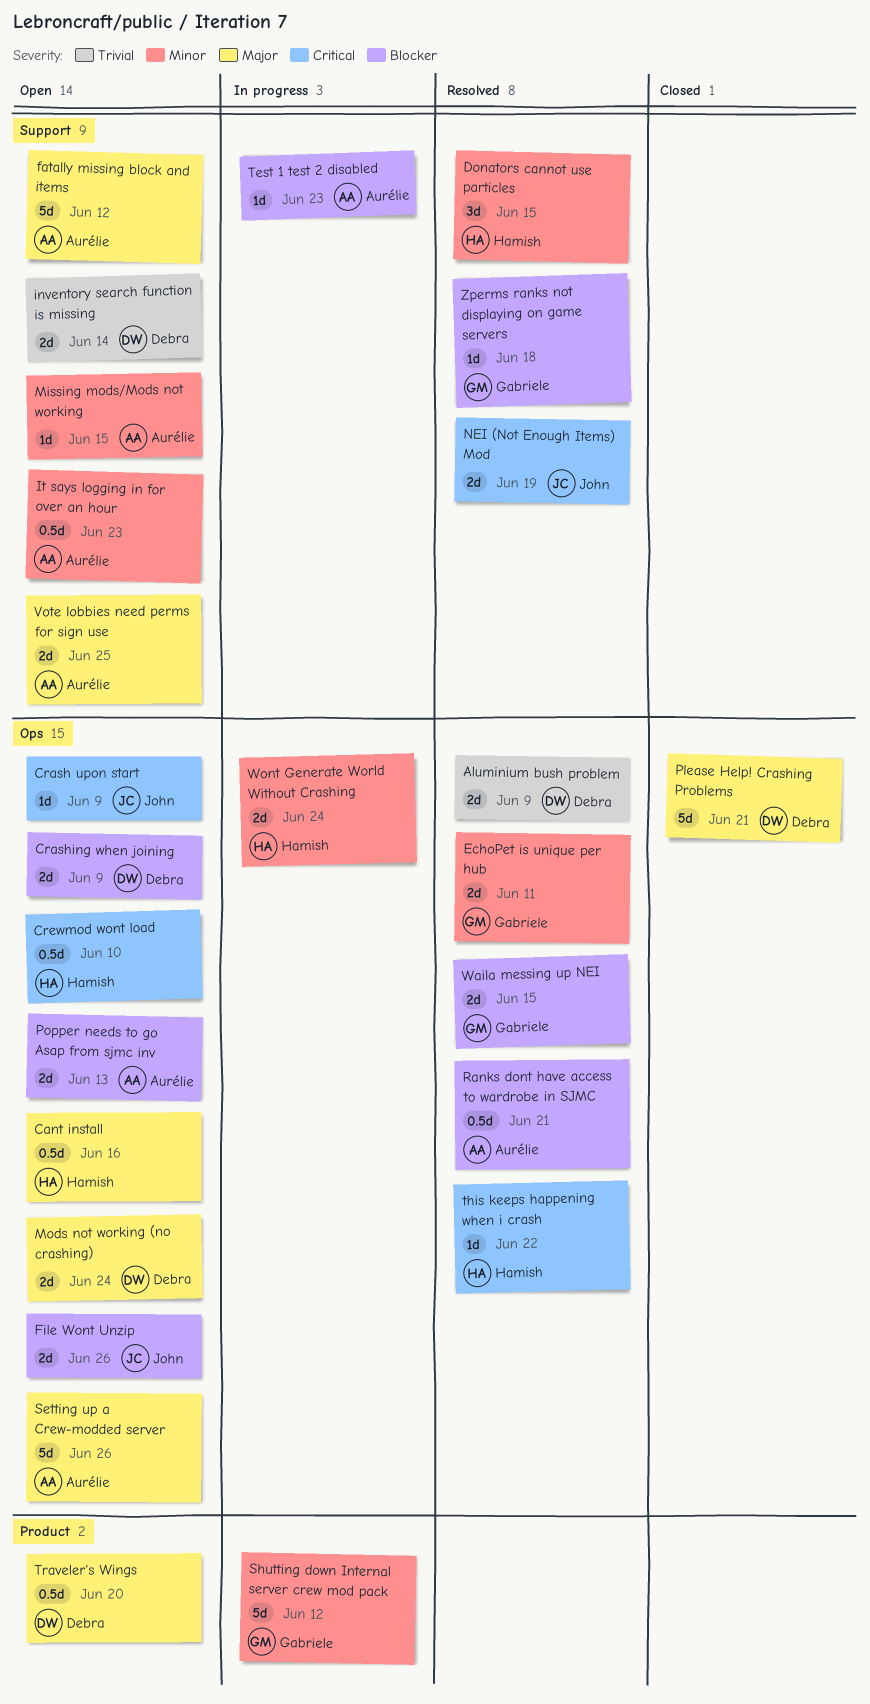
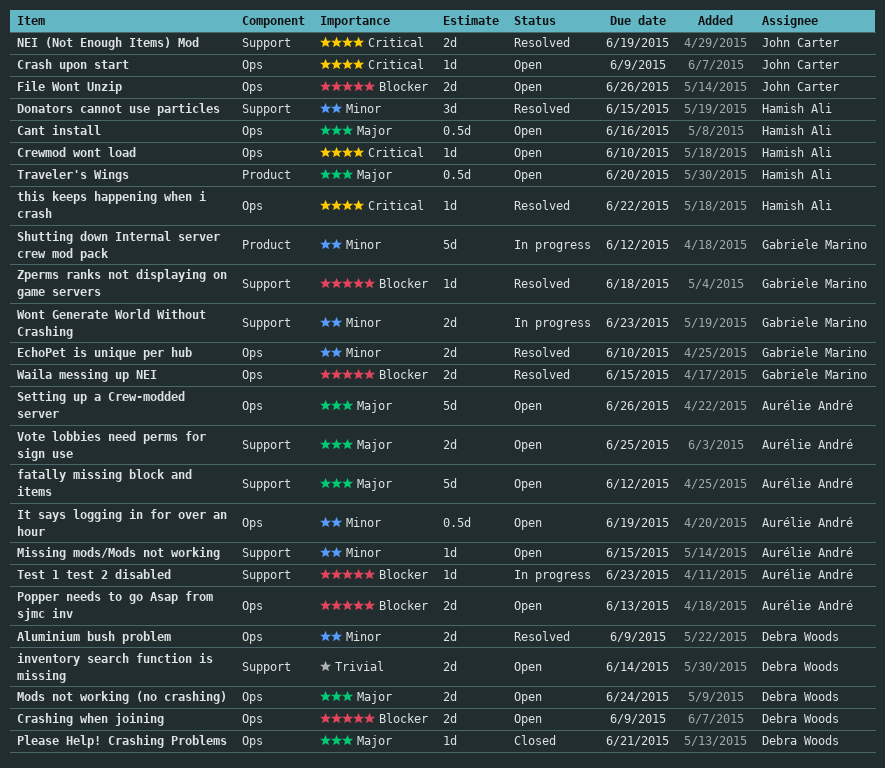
Aluminium bush problem, priority: Trivial -> Minor
Crewmod wont load, estimate: 0.5d -> 1d
EchoPet is unique per hub, due: Jun 11 -> Jun 10
It says logging in for over an hour, label: Support -> Ops
It says logging in for over an hour, due: Jun 23 -> Jun 19
Please Help! Crashing Problems, estimate: 5d -> 1d
Ranks dont have access to wardrobe in SJMC: present -> none
Traveler's Wings, owner: Debra Woods -> Hamish Ali
Wont Generate World Without Crashing, owner: Hamish Ali -> Gabriele Marino
Wont Generate World Without Crashing, label: Ops -> Support
Wont Generate World Without Crashing, due: Jun 24 -> Jun 23

